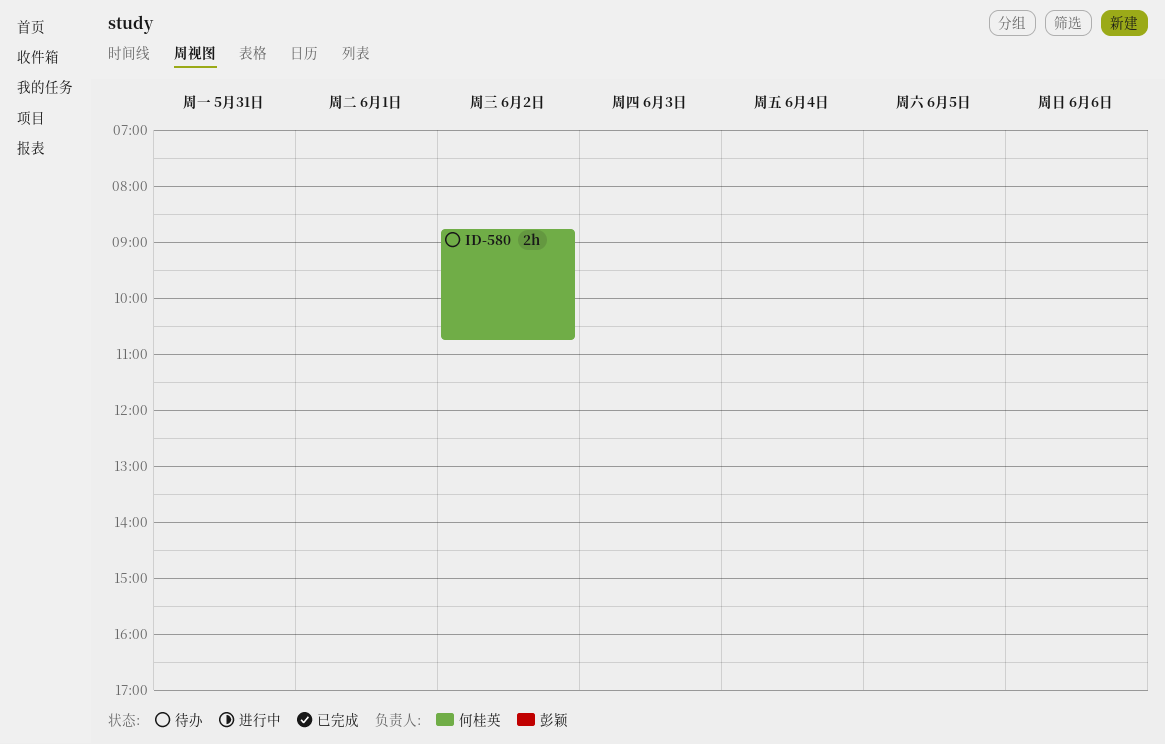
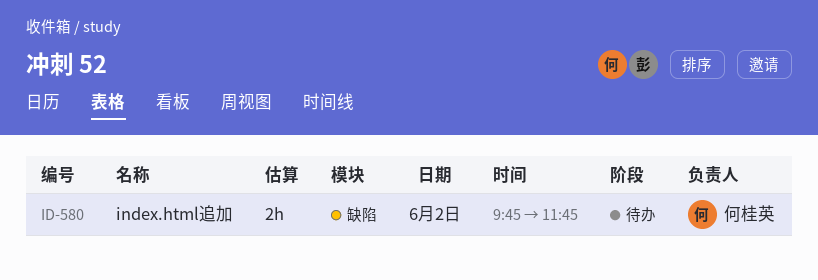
ID-580, begins: 08:45 -> 09:45
ID-580, ends: 10:45 -> 11:45

